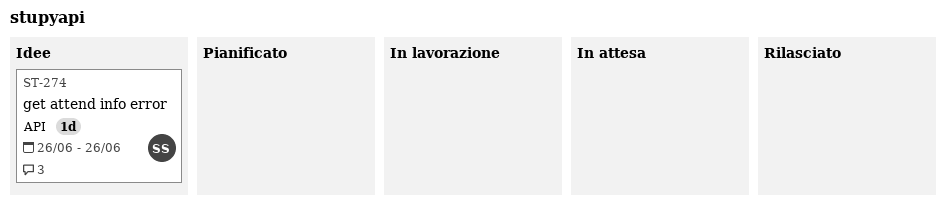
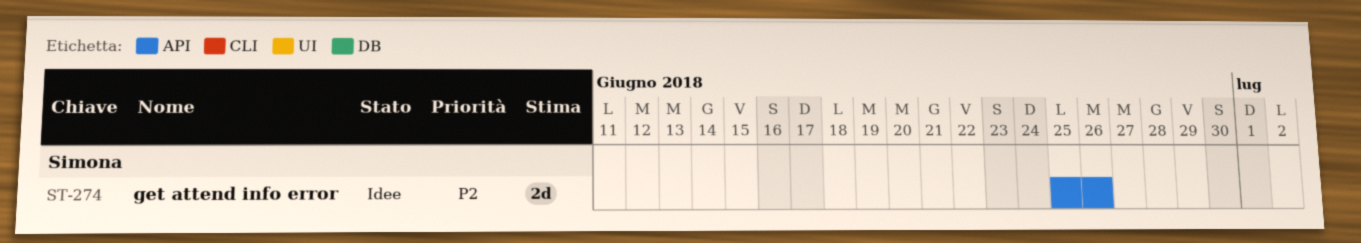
ST-274, estimate: 1d -> 2d
ST-274, start: Jun 26 -> Jun 25

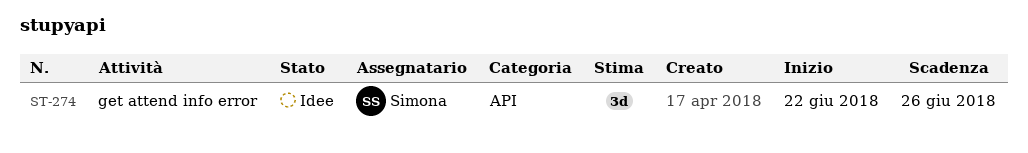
ST-274, estimate: 2d -> 3d
ST-274, start: Jun 25 -> Jun 22

